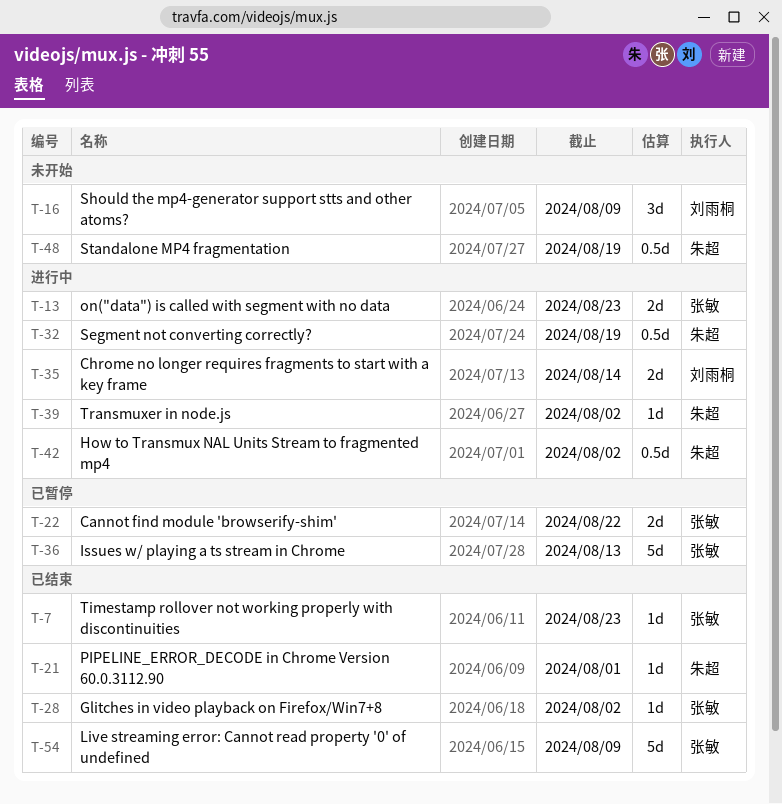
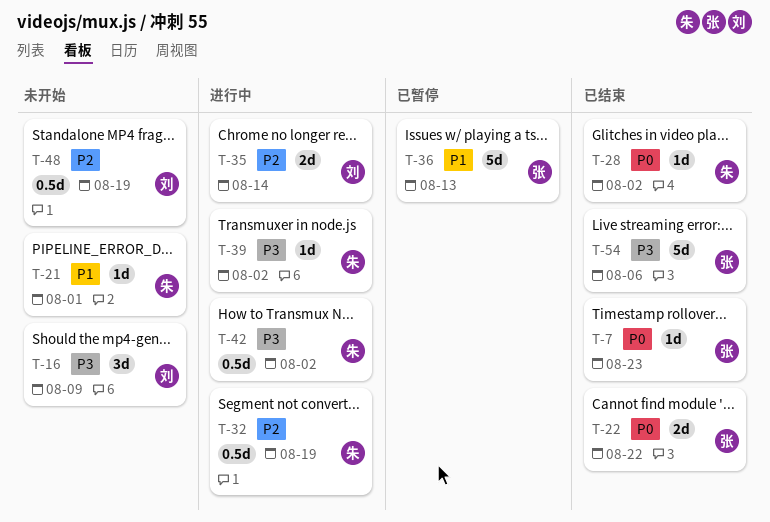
T-13: present -> none
T-21, status: 已结束 -> 未开始
T-22, status: 已暂停 -> 已结束
T-28, owner: 张敏 -> 朱超
T-48, owner: 朱超 -> 刘雨桐
T-54, due: Aug 9 -> Aug 6

